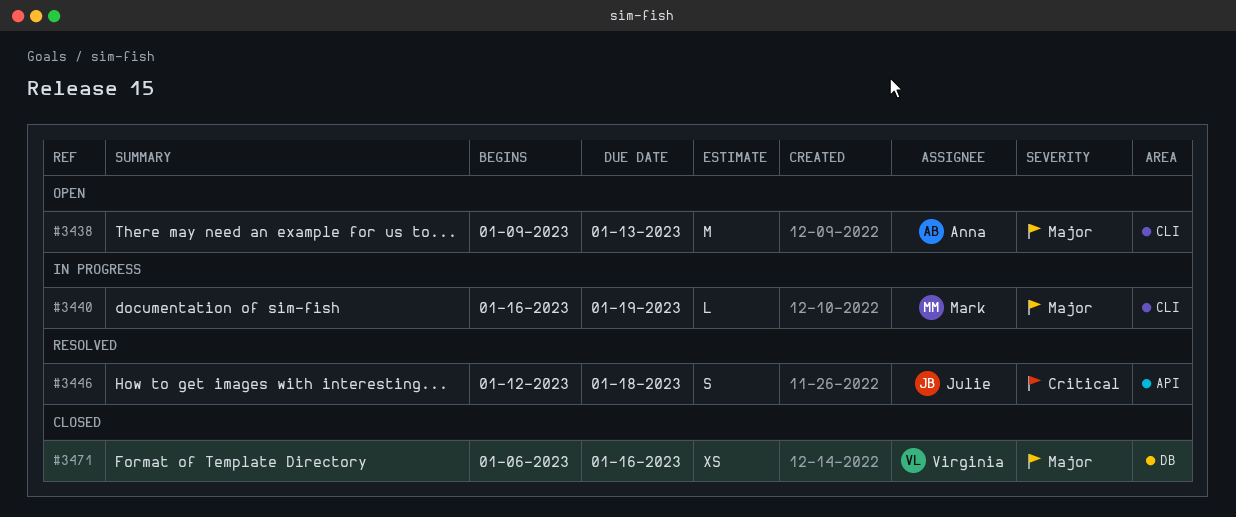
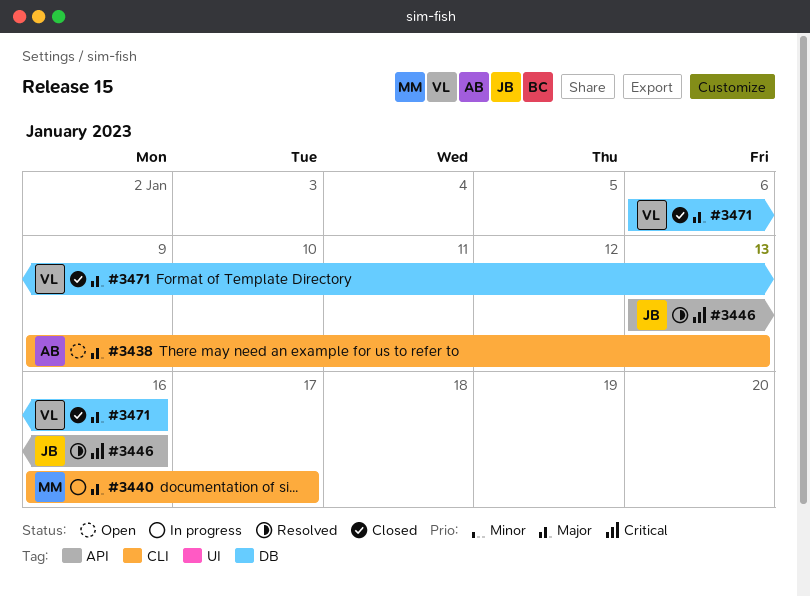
#3440, due: Jan 19 -> Jan 17
#3446, start: Jan 12 -> Jan 13
#3446, due: Jan 18 -> Jan 16

